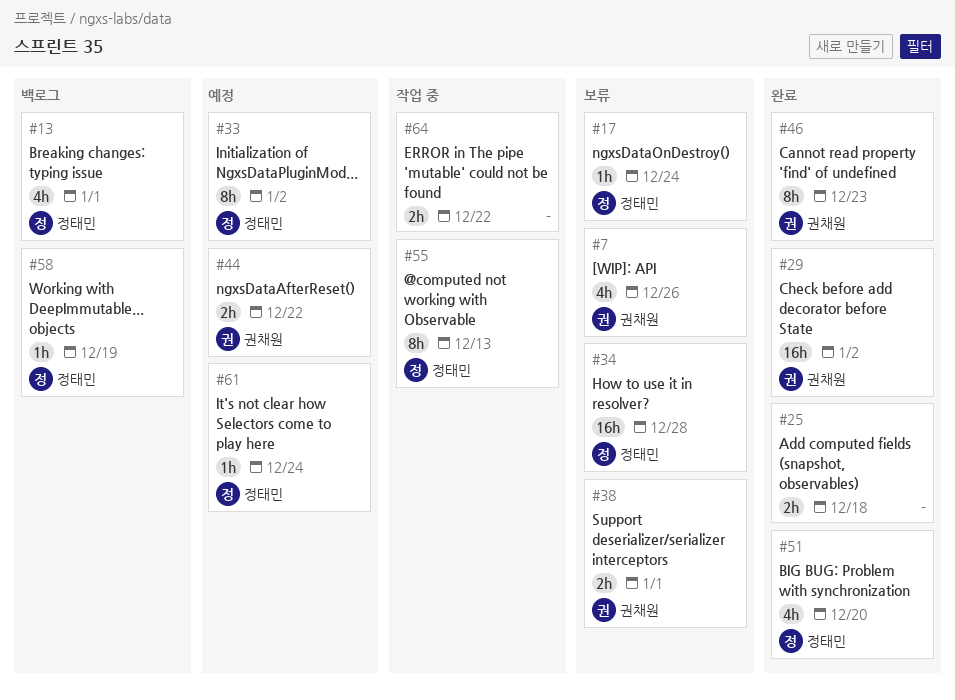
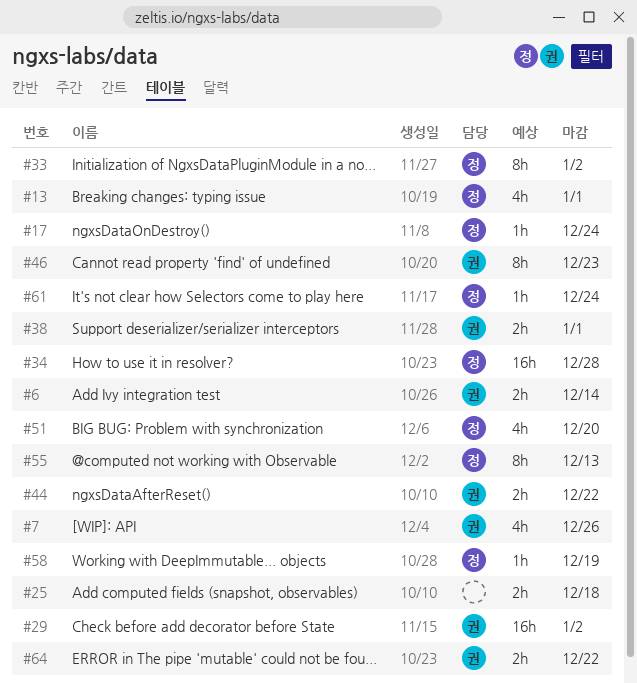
#6: none -> present
#64, owner: none -> 권채원

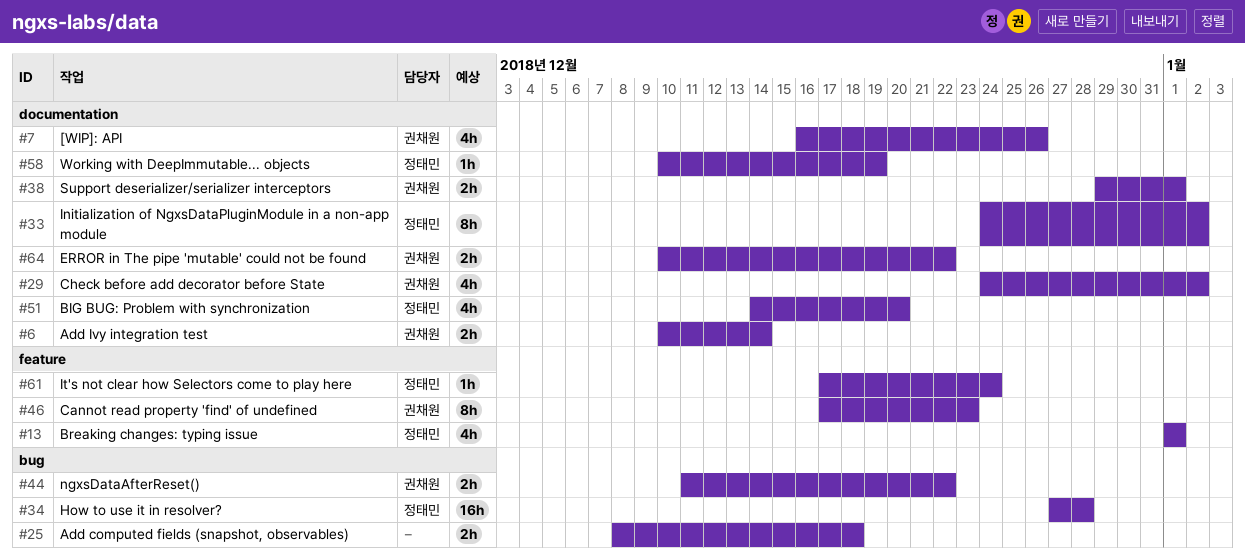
#17: present -> none
#29, estimate: 16h -> 4h
#55: present -> none

